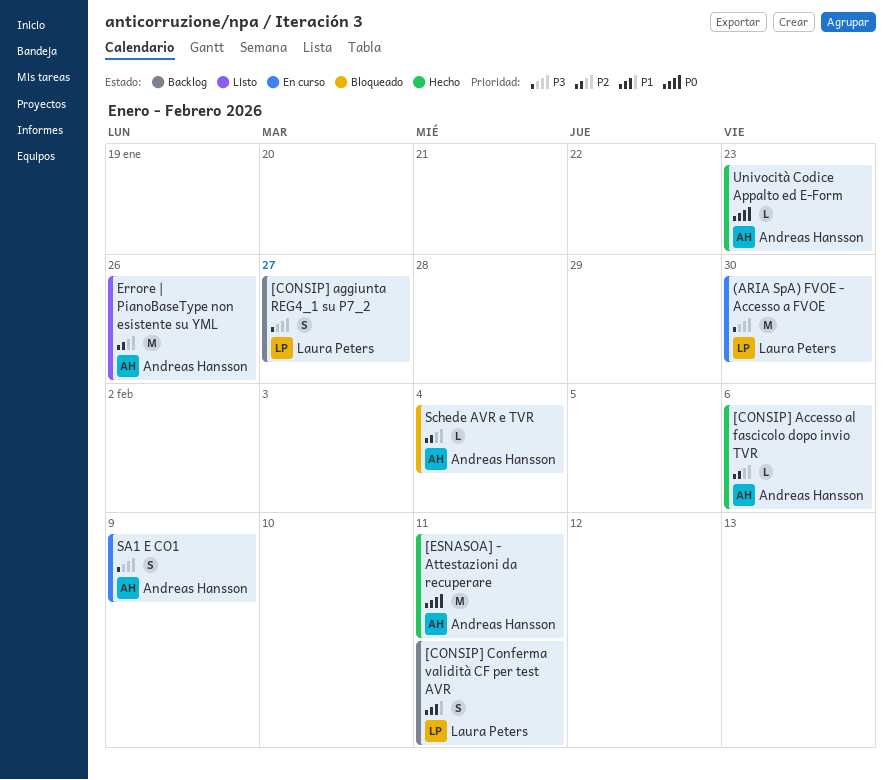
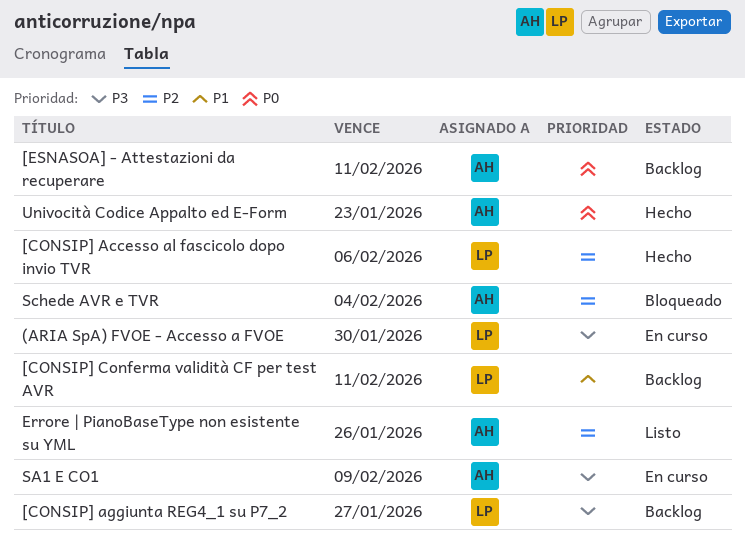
[CONSIP] Accesso al fascicolo dopo invio TVR, owner: Andreas Hansson -> Laura Peters
[ESNASOA] - Attestazioni da recuperare, status: Hecho -> Backlog

